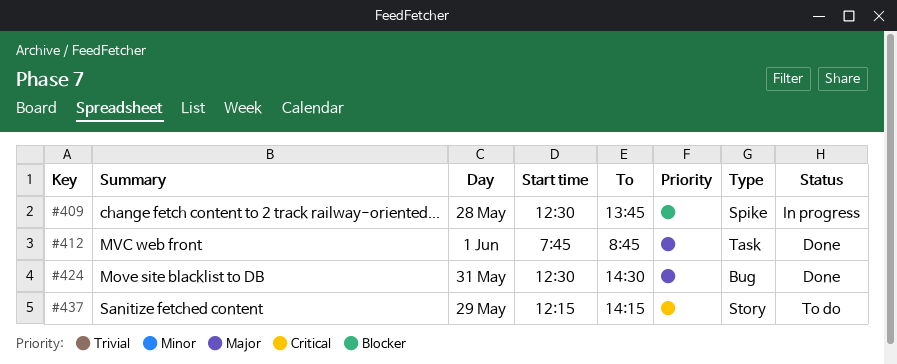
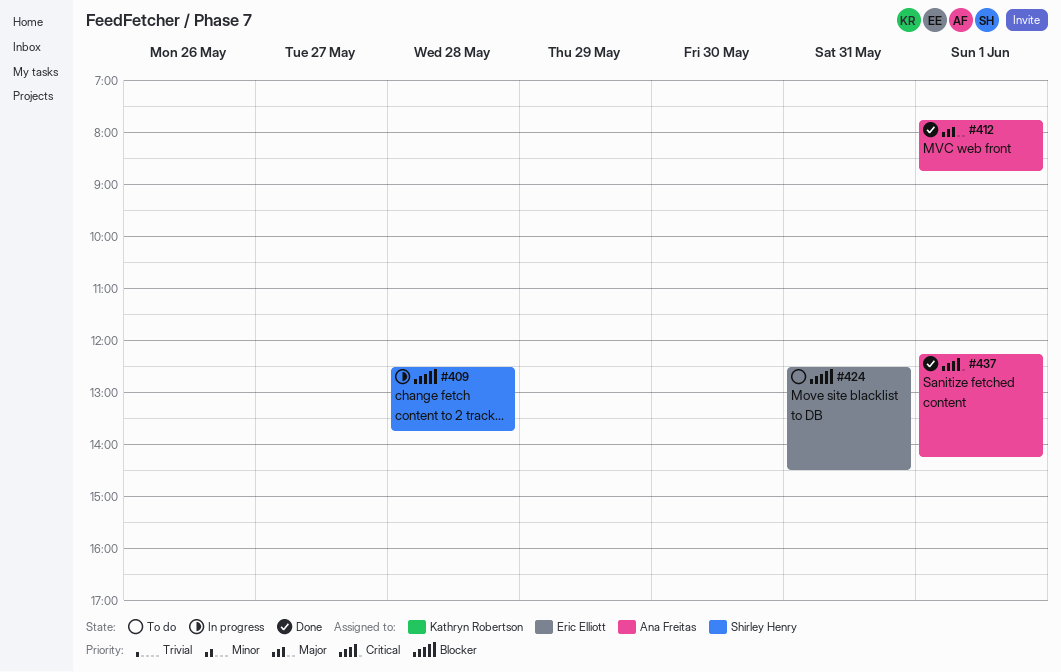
#424, status: Done -> To do
#424, priority: Major -> Blocker
#437, status: To do -> Done
#437, day: May 29 -> Jun 1

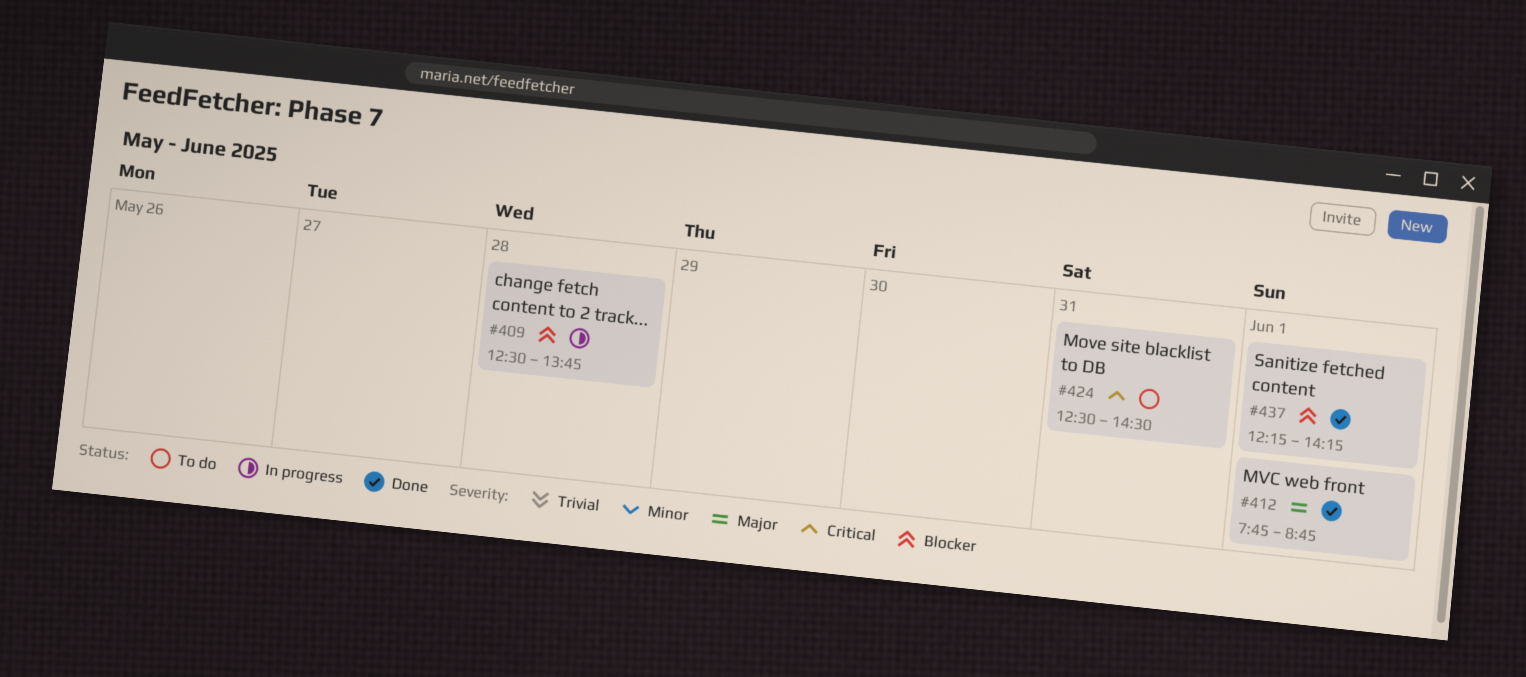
#424, priority: Blocker -> Critical
#437, priority: Critical -> Blocker

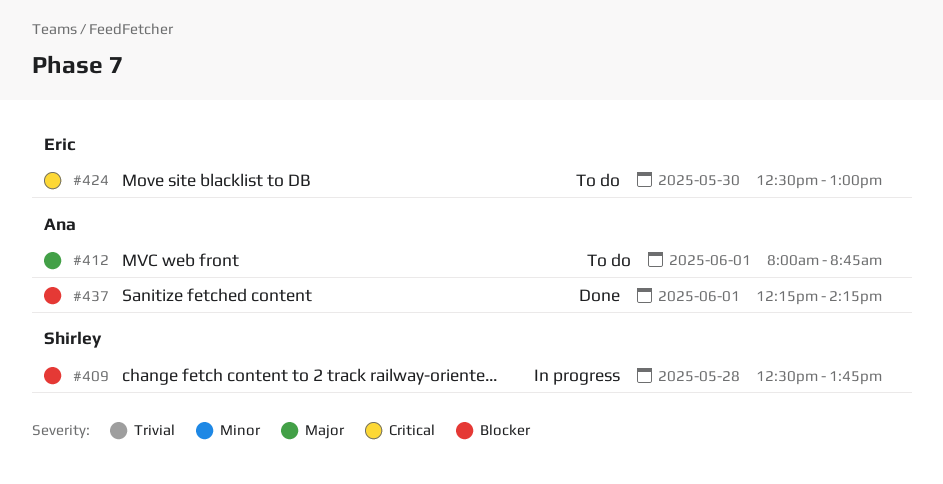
#412, status: Done -> To do
#412, begins: 07:45 -> 08:00
#424, day: May 31 -> May 30
#424, ends: 14:30 -> 13:00

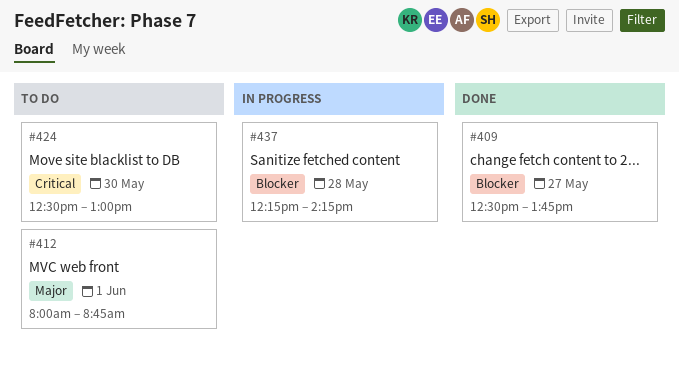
#409, status: In progress -> Done
#409, day: May 28 -> May 27
#437, status: Done -> In progress
#437, day: Jun 1 -> May 28

